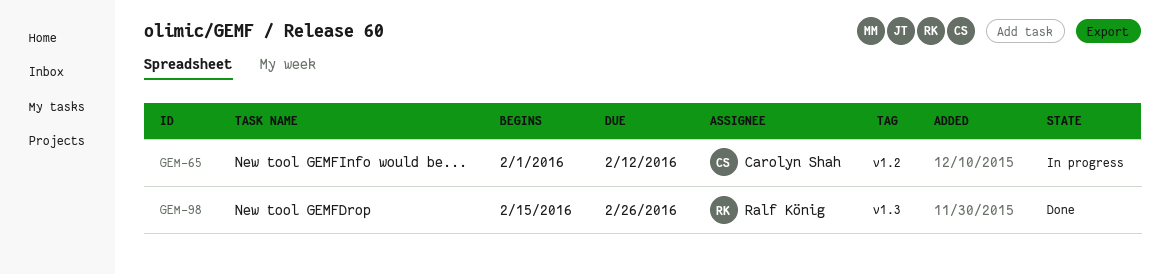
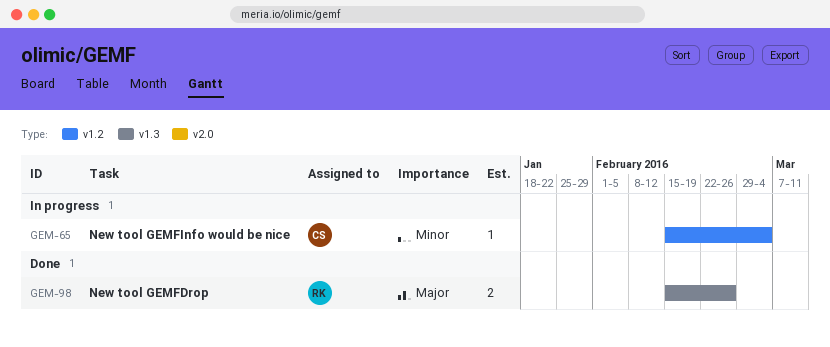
GEM-65, start: Feb 1 -> Feb 15
GEM-65, due: Feb 12 -> Mar 4

